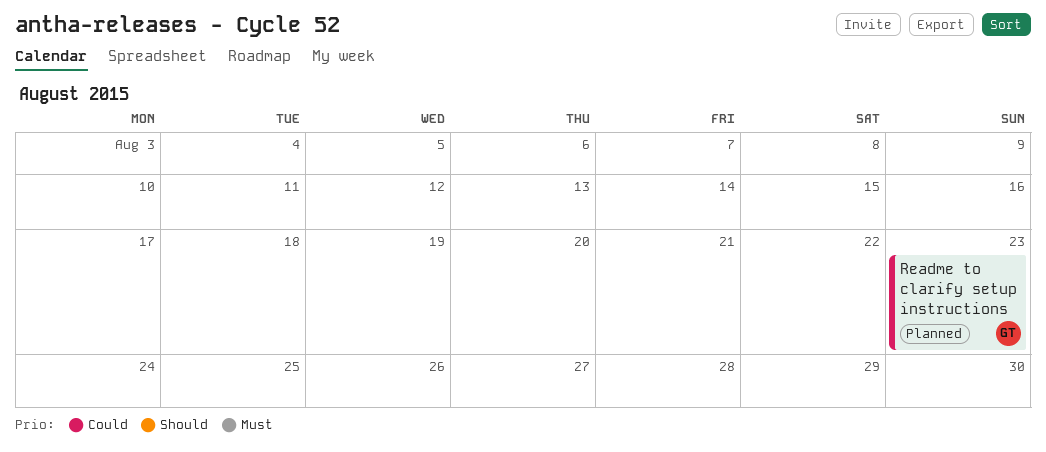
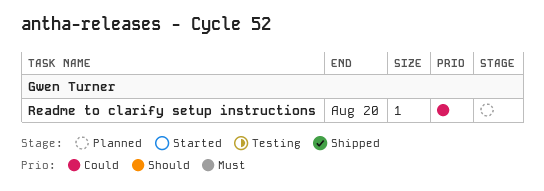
Readme to clarify setup instructions, due: Aug 23 -> Aug 20

